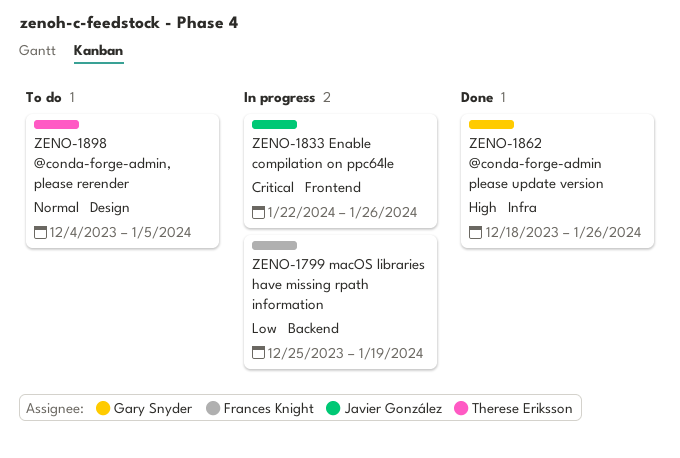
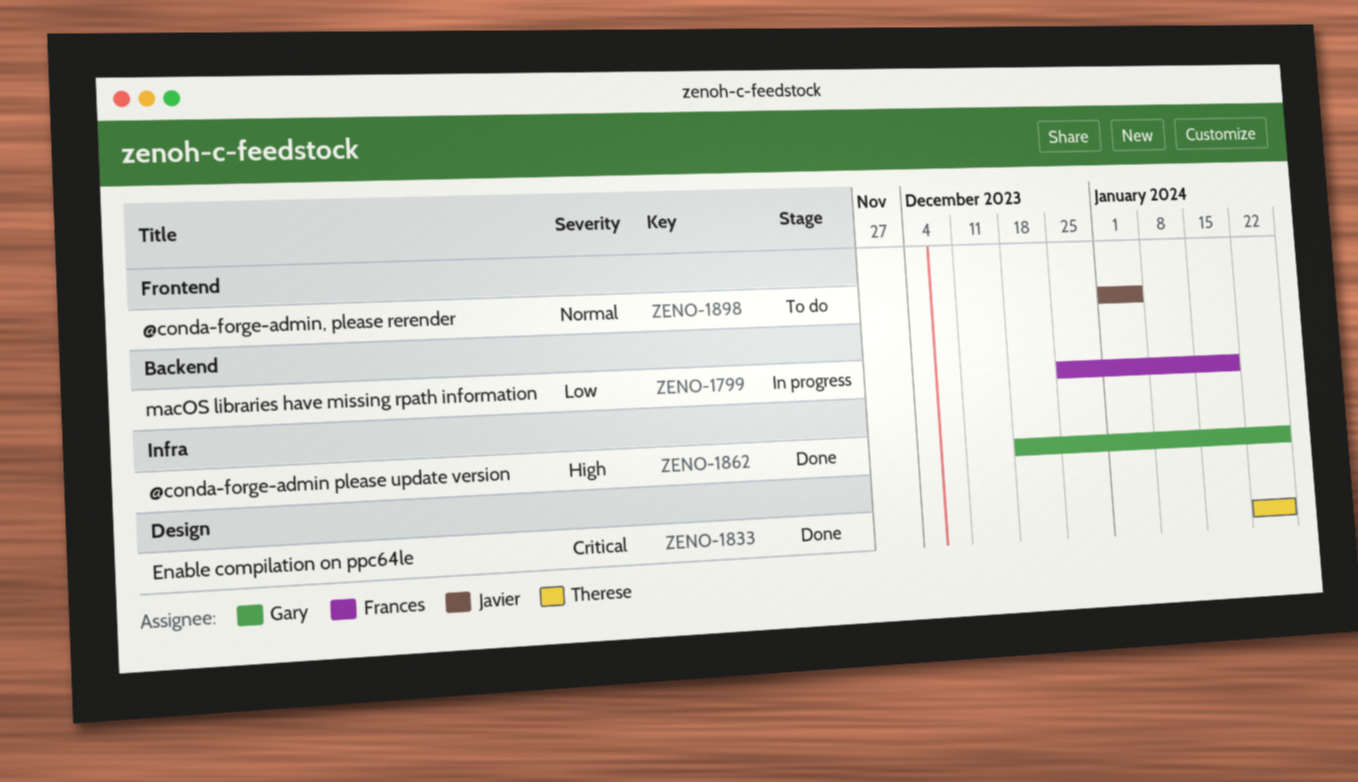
ZENO-1833, status: In progress -> Done
ZENO-1833, owner: Javier González -> Therese Eriksson
ZENO-1833, label: Frontend -> Design
ZENO-1898, owner: Therese Eriksson -> Javier González
ZENO-1898, label: Design -> Frontend
ZENO-1898, start: Dec 4 -> Jan 1

